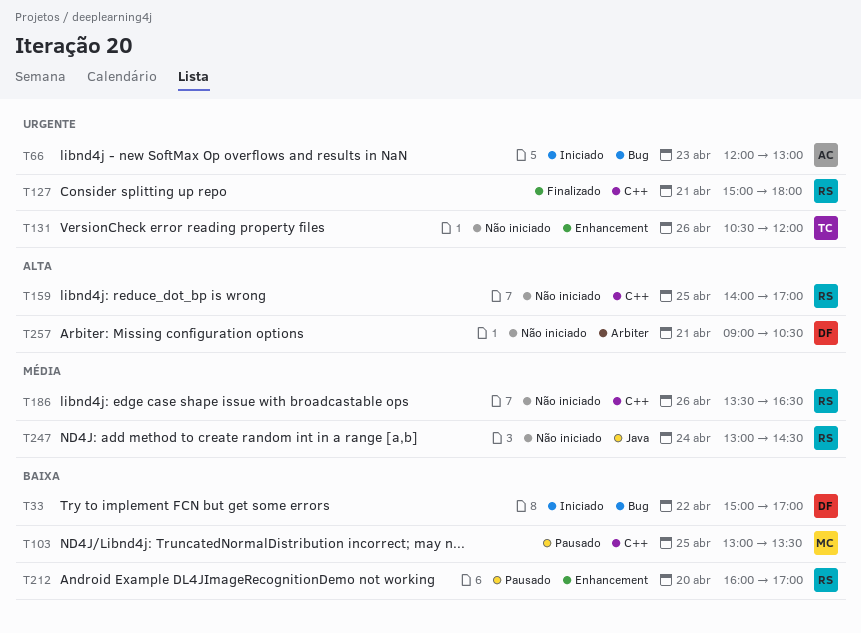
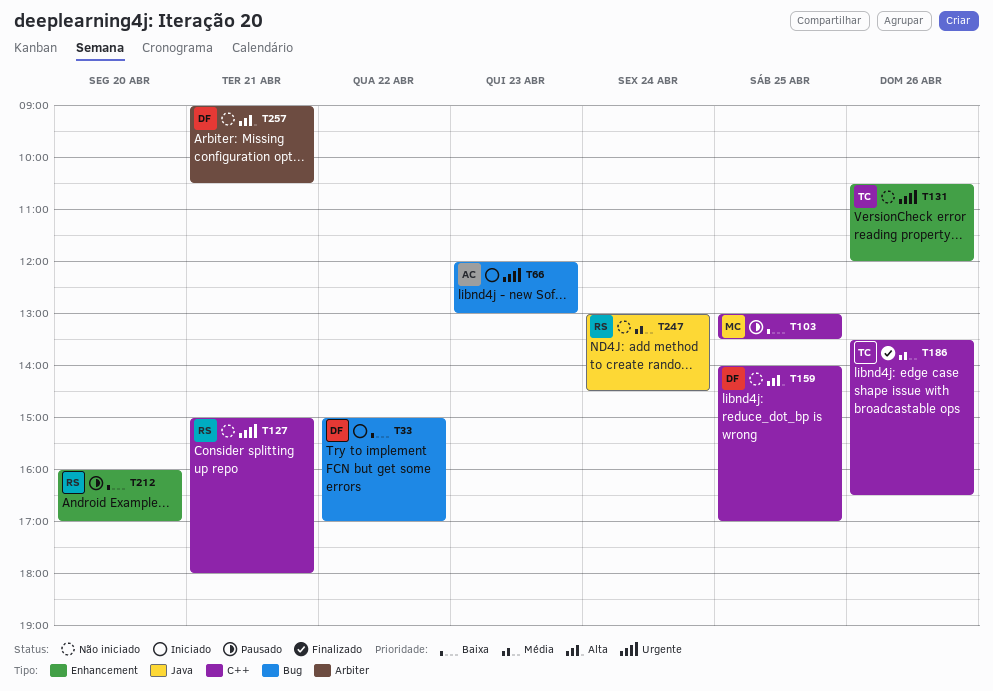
T127, status: Finalizado -> Não iniciado
T159, owner: RS -> DF
T186, status: Não iniciado -> Finalizado
T186, owner: RS -> TC

